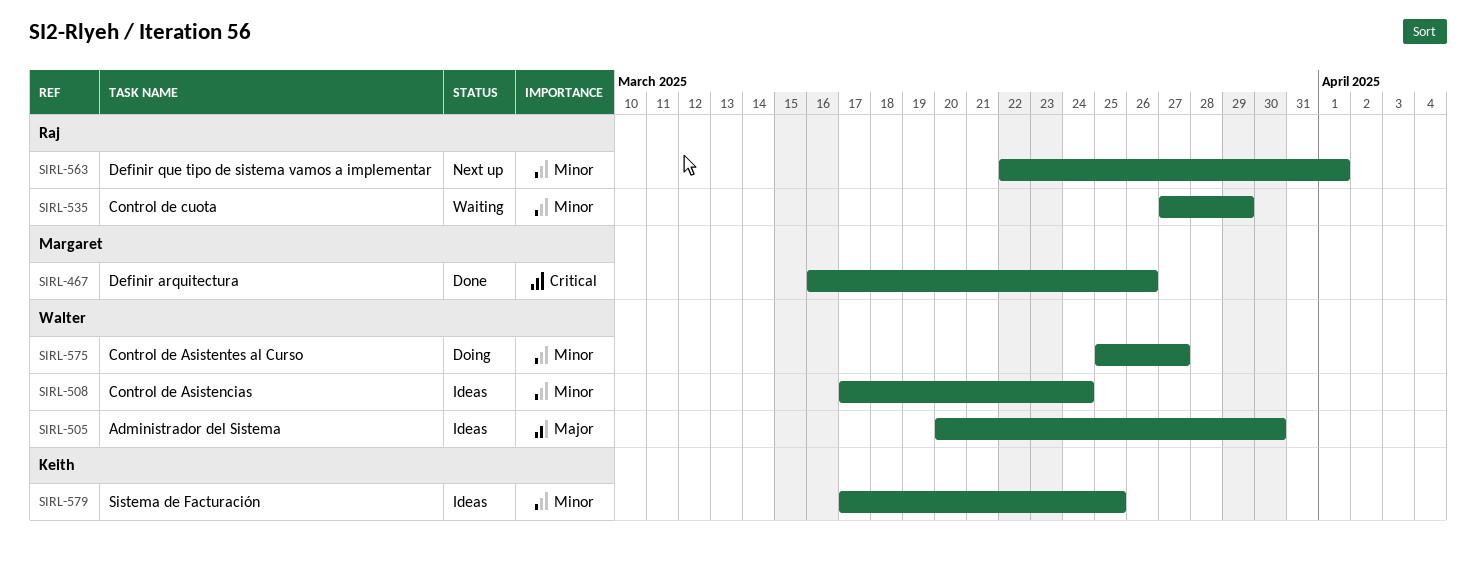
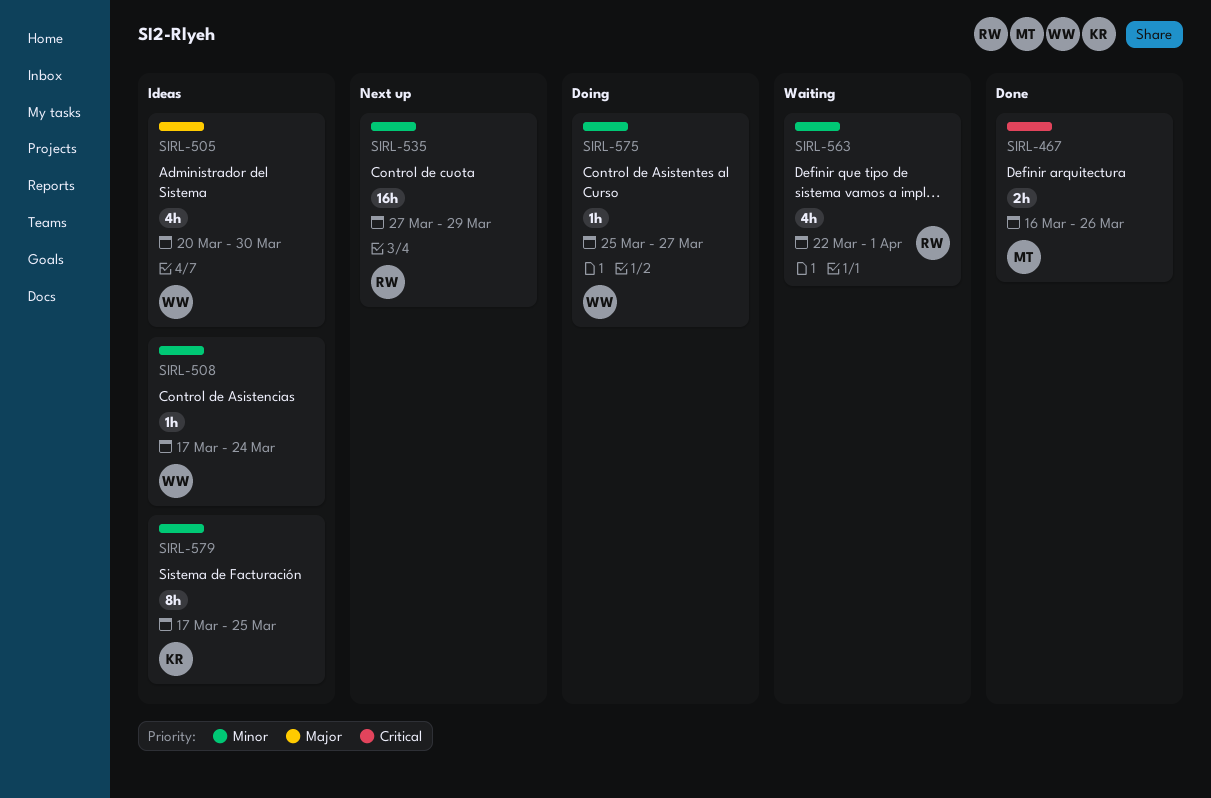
SIRL-535, status: Waiting -> Next up
SIRL-563, status: Next up -> Waiting

